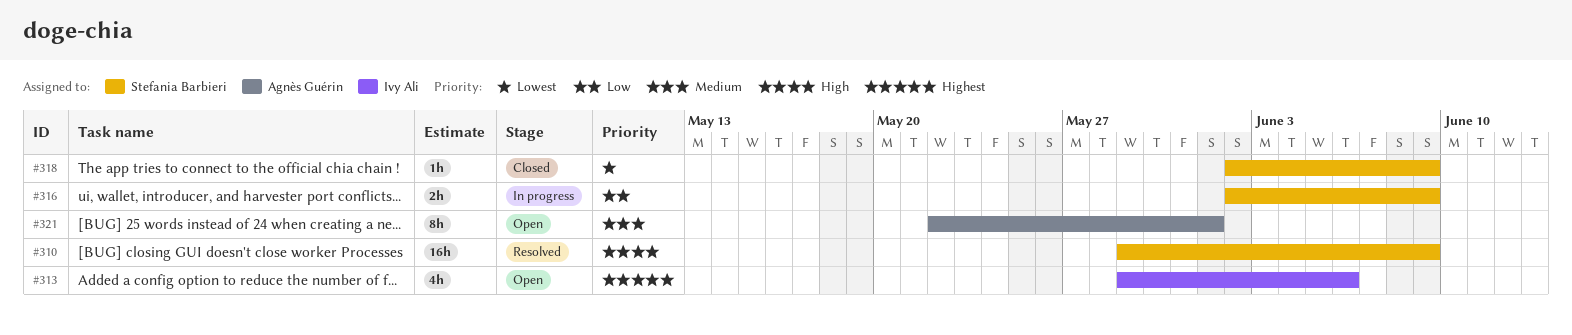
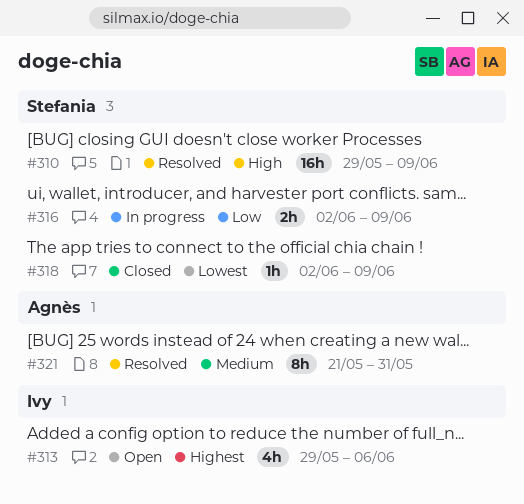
#321, status: Open -> Resolved
#321, start: May 22 -> May 21
#321, due: Jun 1 -> May 31

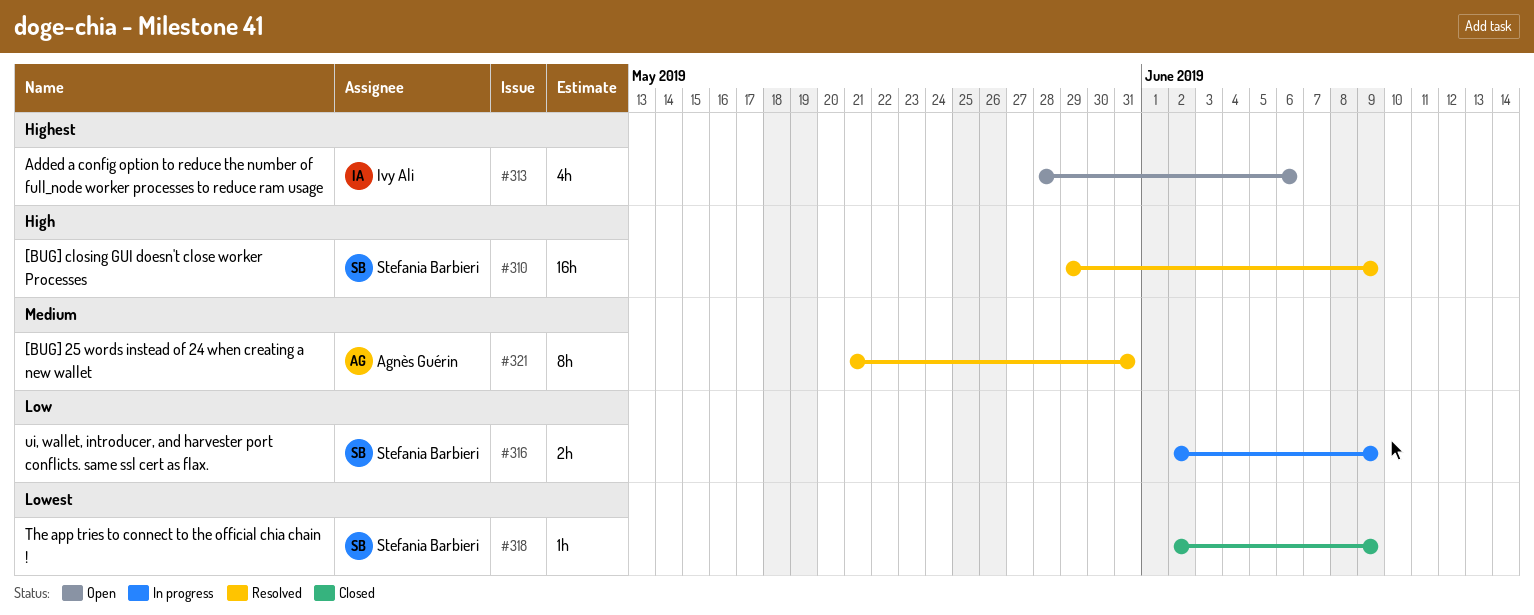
#313, start: May 29 -> May 28

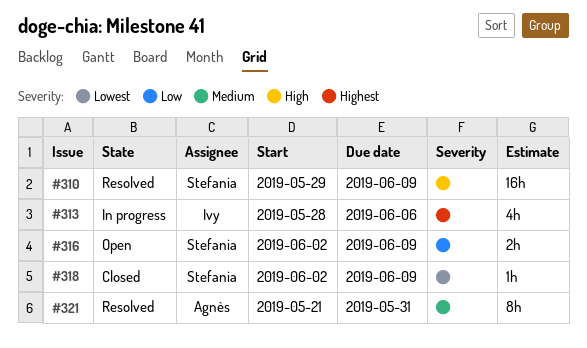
#313, status: Open -> In progress
#316, status: In progress -> Open

